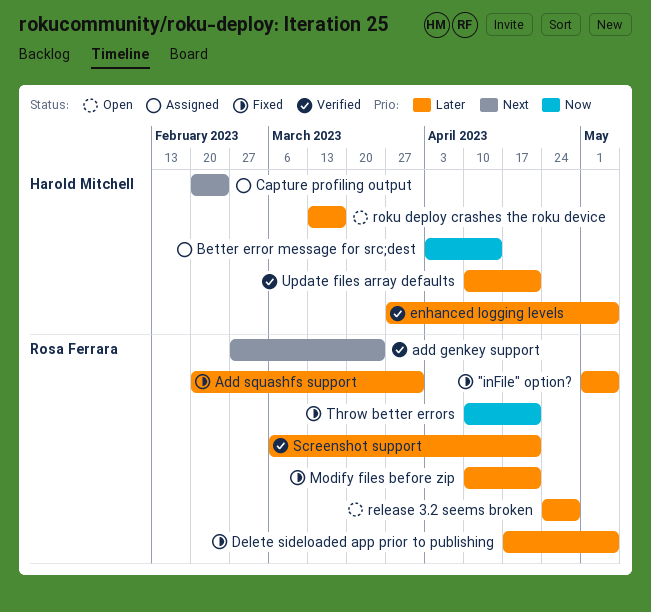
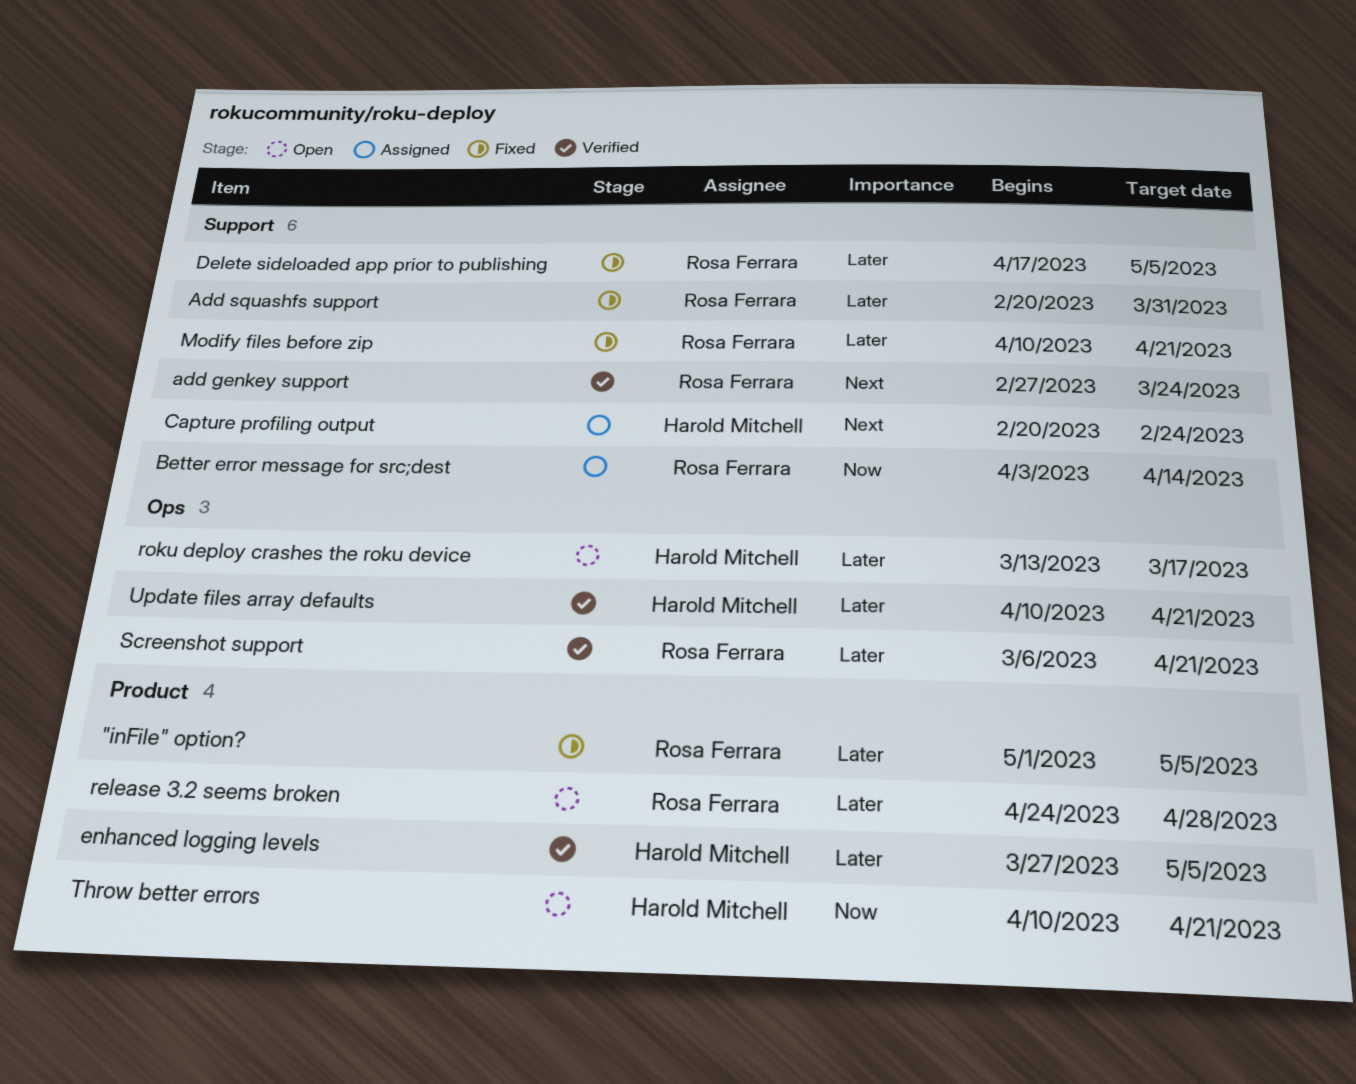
Better error message for src;dest, owner: Harold Mitchell -> Rosa Ferrara
Throw better errors, status: Fixed -> Open
Throw better errors, owner: Rosa Ferrara -> Harold Mitchell

